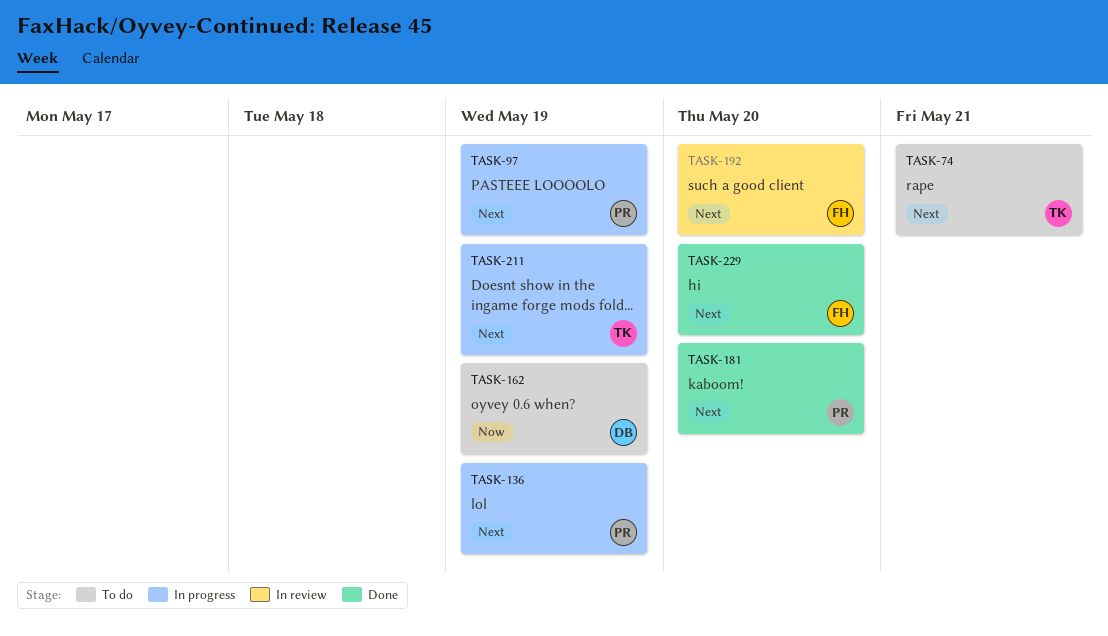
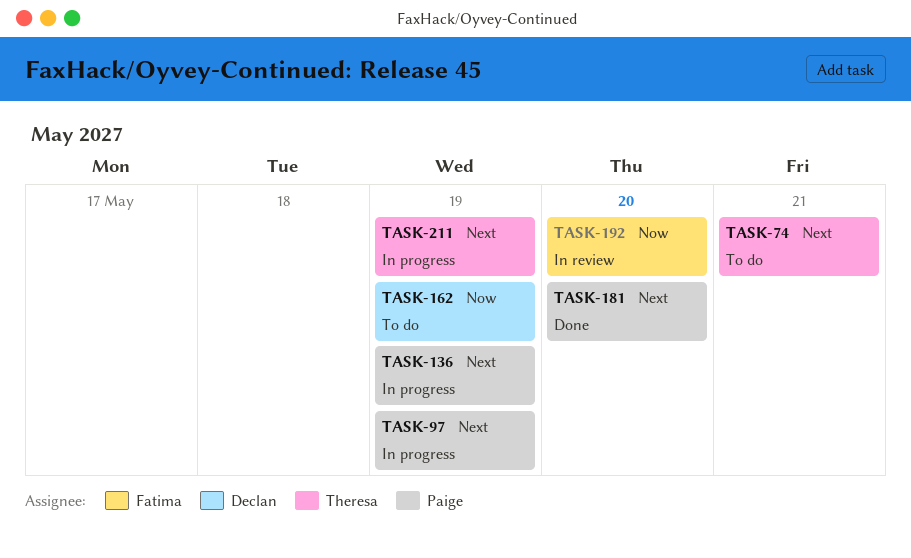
TASK-192, priority: Next -> Now
TASK-229: present -> none

